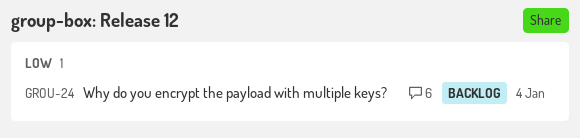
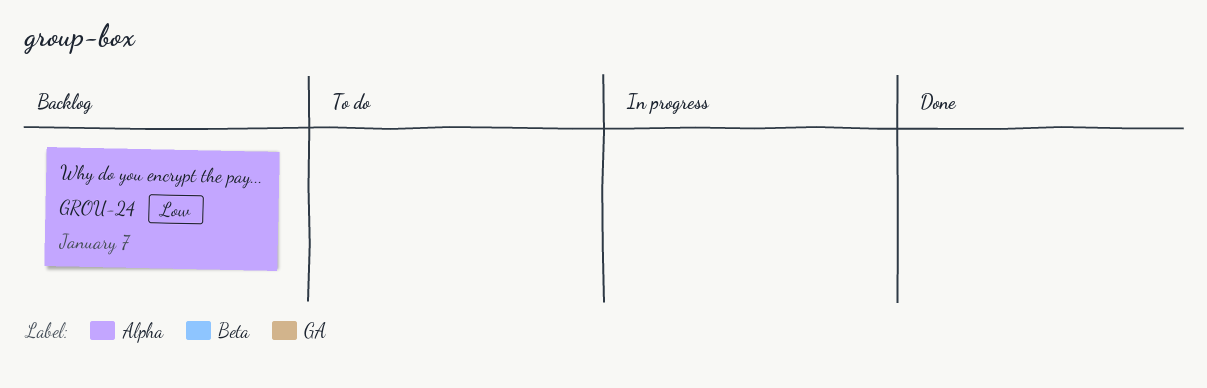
GROU-24, due: Jan 4 -> Jan 7

